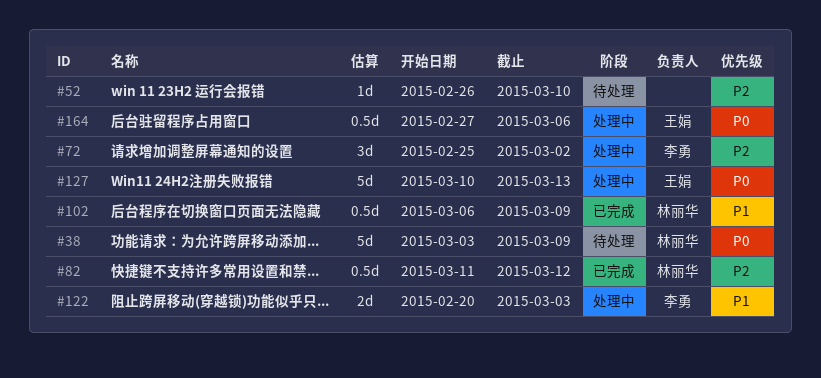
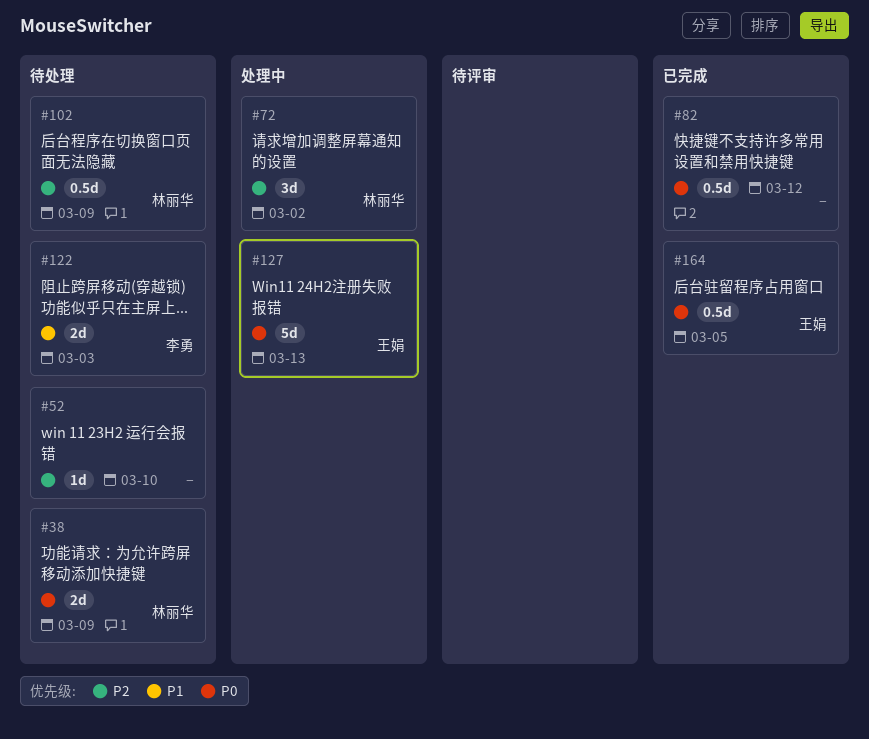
#38, estimate: 5d -> 2d
#72, owner: 李勇 -> 林丽华
#82, owner: 林丽华 -> none
#82, priority: P2 -> P0
#102, status: 已完成 -> 待处理
#102, priority: P1 -> P2
#122, status: 处理中 -> 待处理
#164, status: 处理中 -> 已完成
#164, due: Mar 6 -> Mar 5

